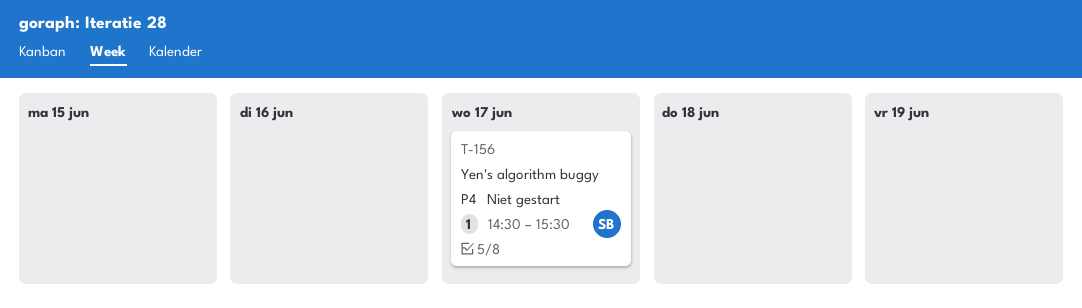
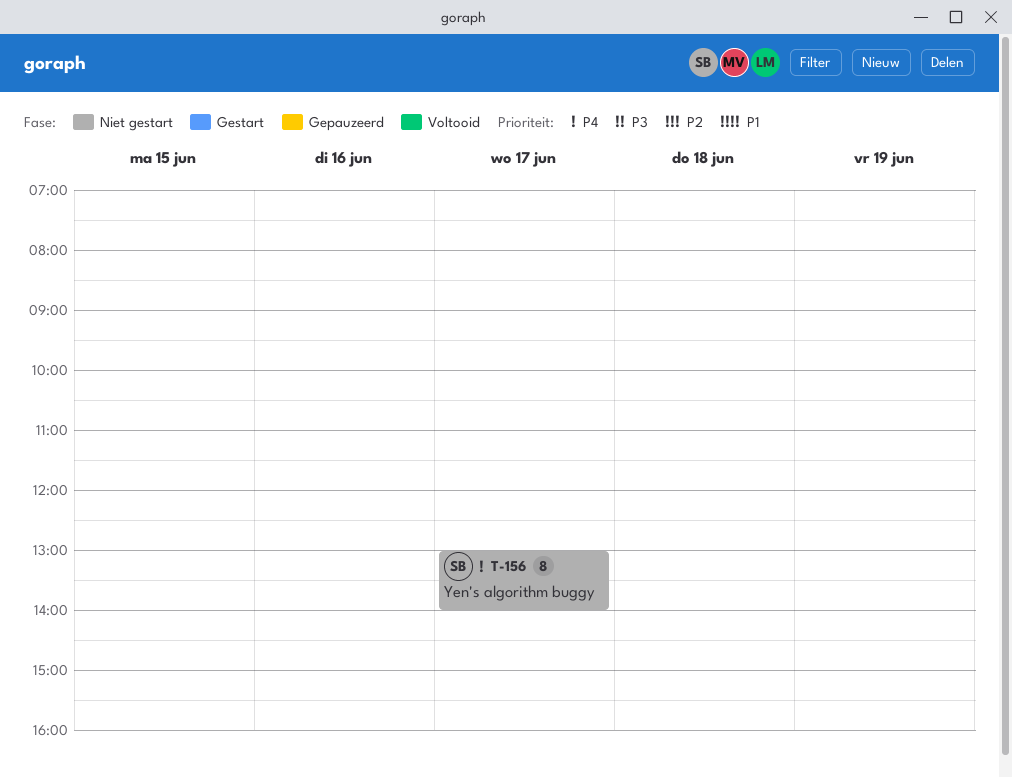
T-156, estimate: 1 -> 8
T-156, begins: 14:30 -> 13:00
T-156, ends: 15:30 -> 14:00

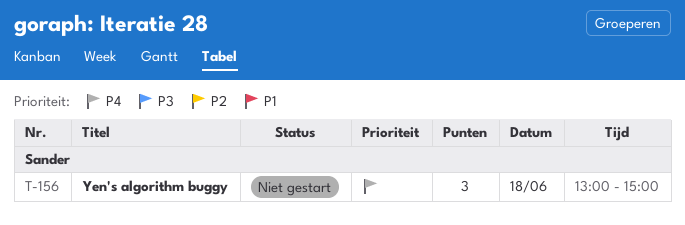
T-156, estimate: 8 -> 3
T-156, day: Jun 17 -> Jun 18
T-156, ends: 14:00 -> 15:00

